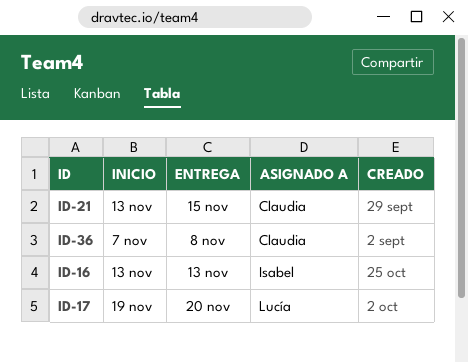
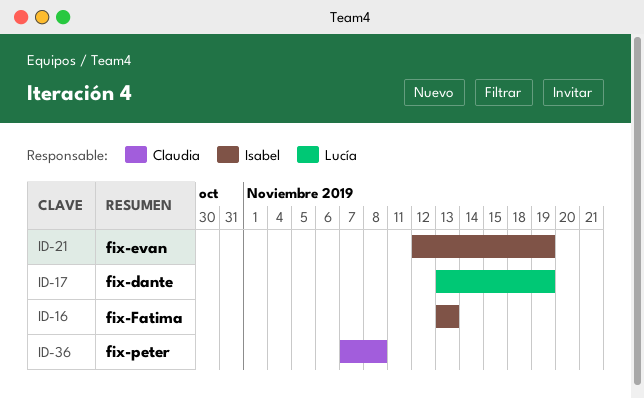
ID-17, start: Nov 19 -> Nov 13
ID-17, due: Nov 20 -> Nov 19
ID-21, owner: Claudia -> Isabel
ID-21, start: Nov 13 -> Nov 12
ID-21, due: Nov 15 -> Nov 19

